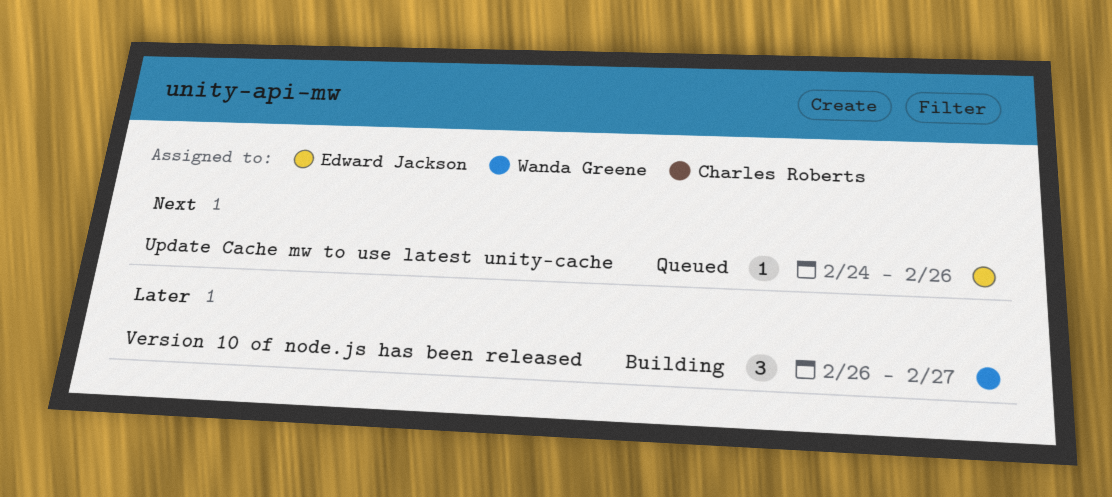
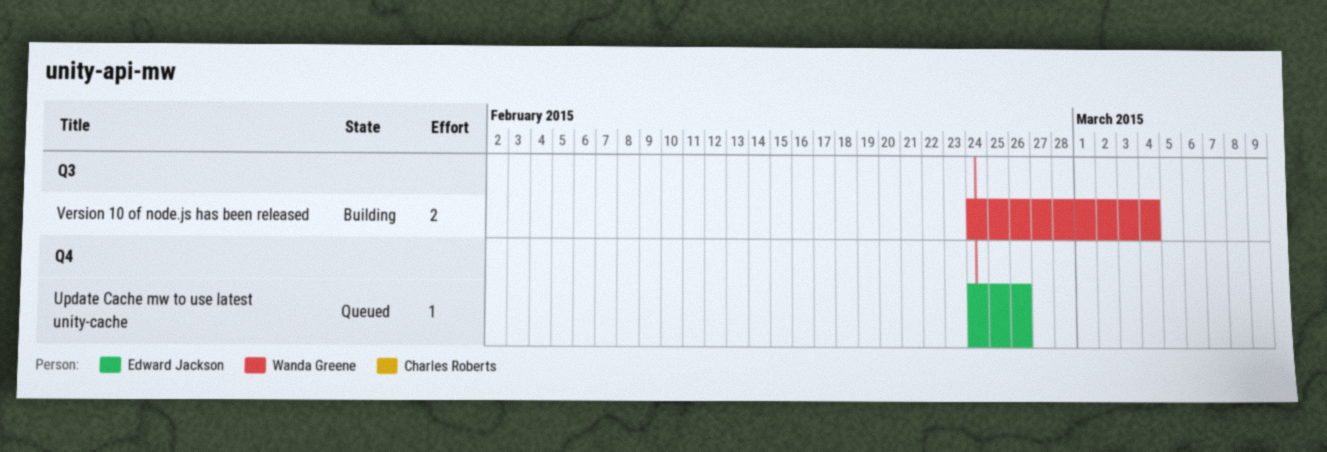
Version 10 of node.js has been released, estimate: 3 -> 2
Version 10 of node.js has been released, start: Feb 26 -> Feb 24
Version 10 of node.js has been released, due: Feb 27 -> Mar 4

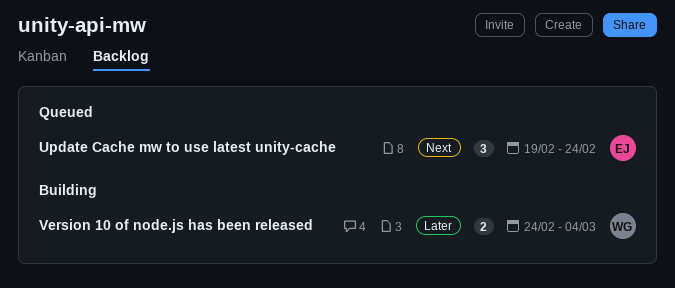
Update Cache mw to use latest unity-cache, estimate: 1 -> 3
Update Cache mw to use latest unity-cache, start: Feb 24 -> Feb 19
Update Cache mw to use latest unity-cache, due: Feb 26 -> Feb 24

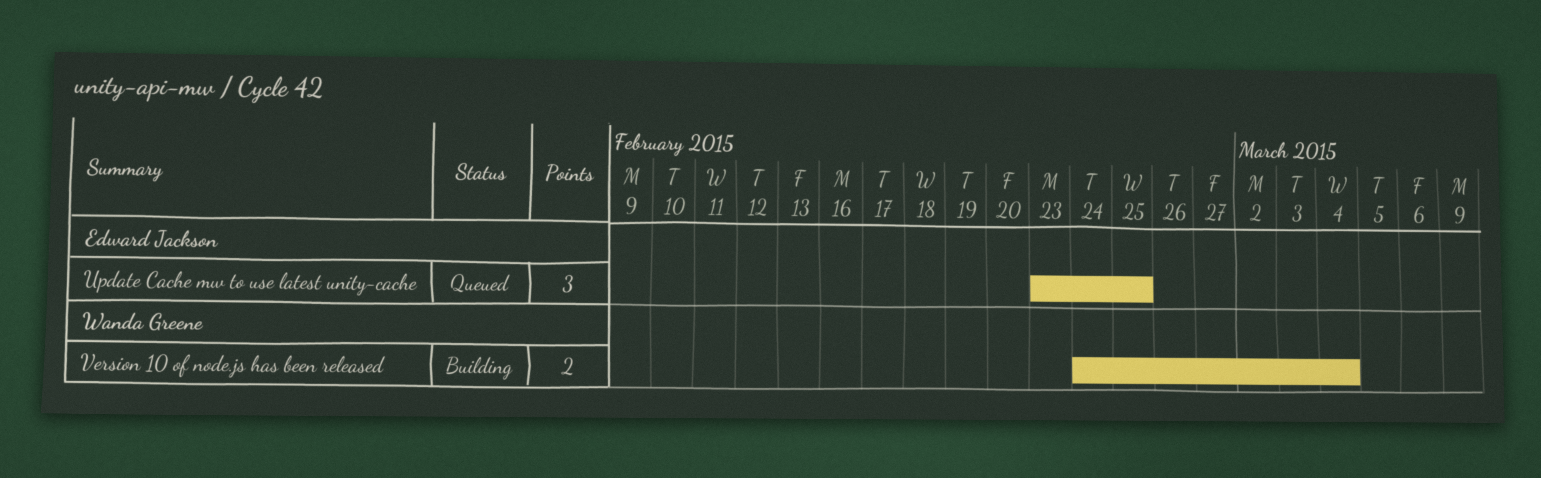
Update Cache mw to use latest unity-cache, start: Feb 19 -> Feb 23
Update Cache mw to use latest unity-cache, due: Feb 24 -> Feb 25

